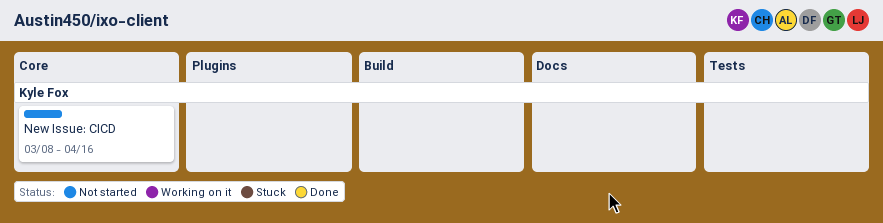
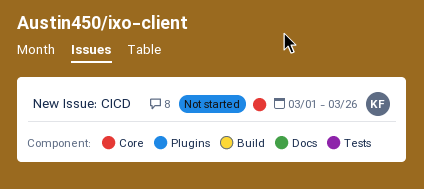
New Issue: CICD, start: Mar 8 -> Mar 1
New Issue: CICD, due: Apr 16 -> Mar 26

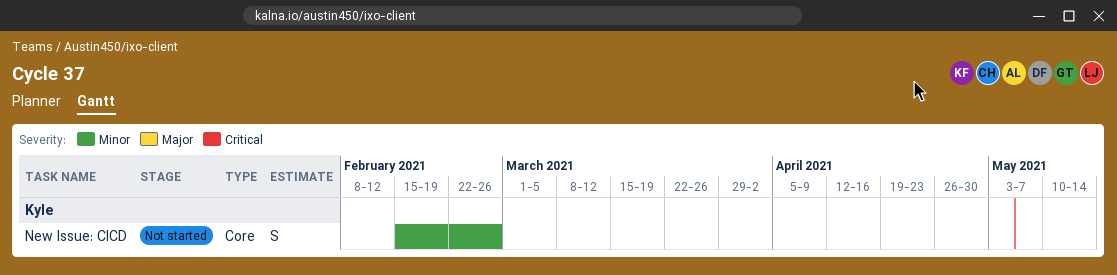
New Issue: CICD, start: Mar 1 -> Feb 15
New Issue: CICD, due: Mar 26 -> Feb 26

